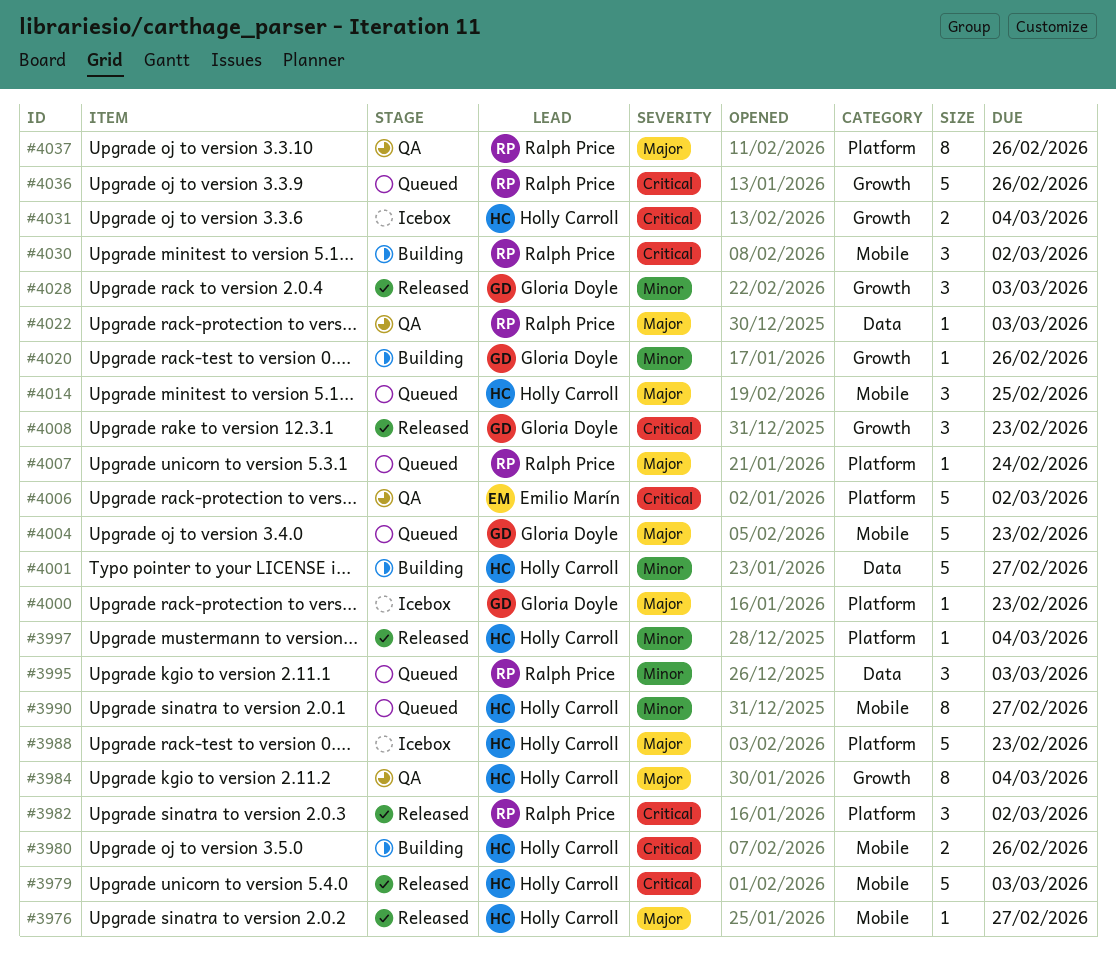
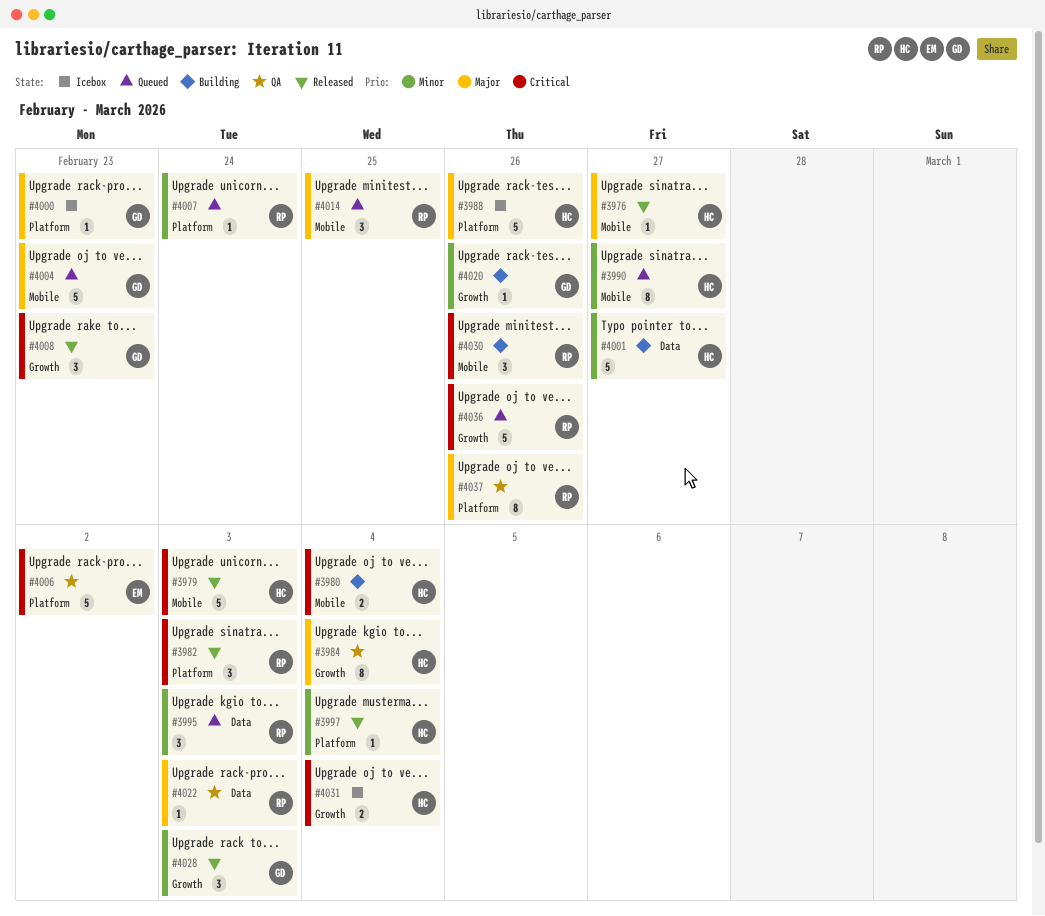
#3980, due: Feb 26 -> Mar 4
#3982, due: Mar 2 -> Mar 3
#3988, due: Feb 23 -> Feb 26
#4007, priority: Major -> Minor
#4014, owner: Holly Carroll -> Ralph Price
#4030, due: Mar 2 -> Feb 26

